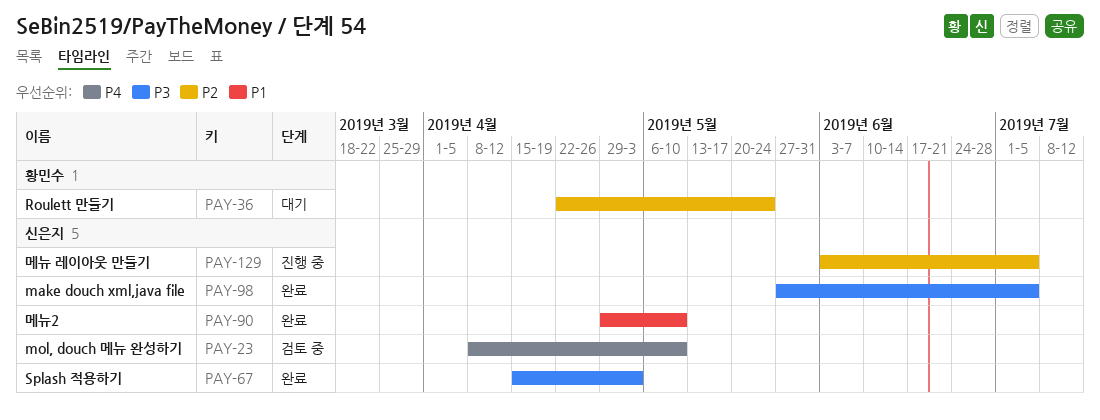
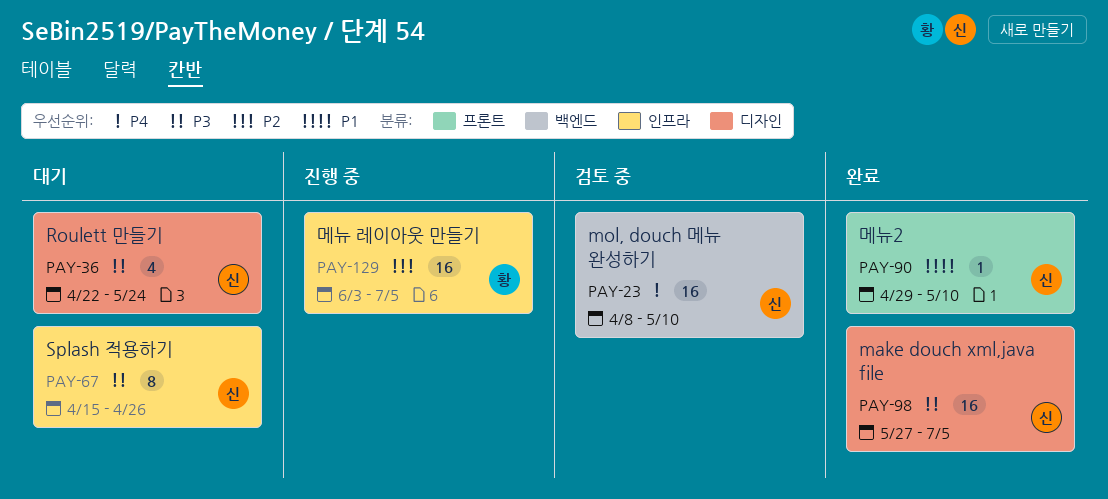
PAY-36, owner: 황민수 -> 신은지
PAY-36, priority: P2 -> P3
PAY-67, status: 완료 -> 대기
PAY-67, due: May 3 -> Apr 26
PAY-129, owner: 신은지 -> 황민수

